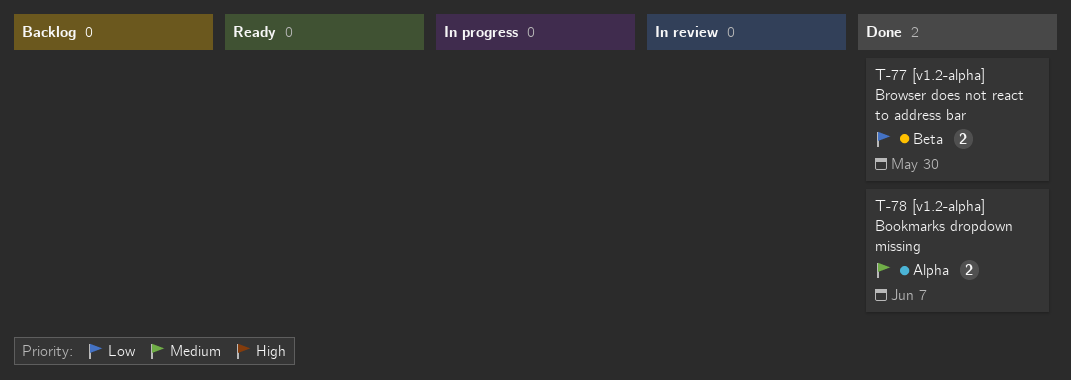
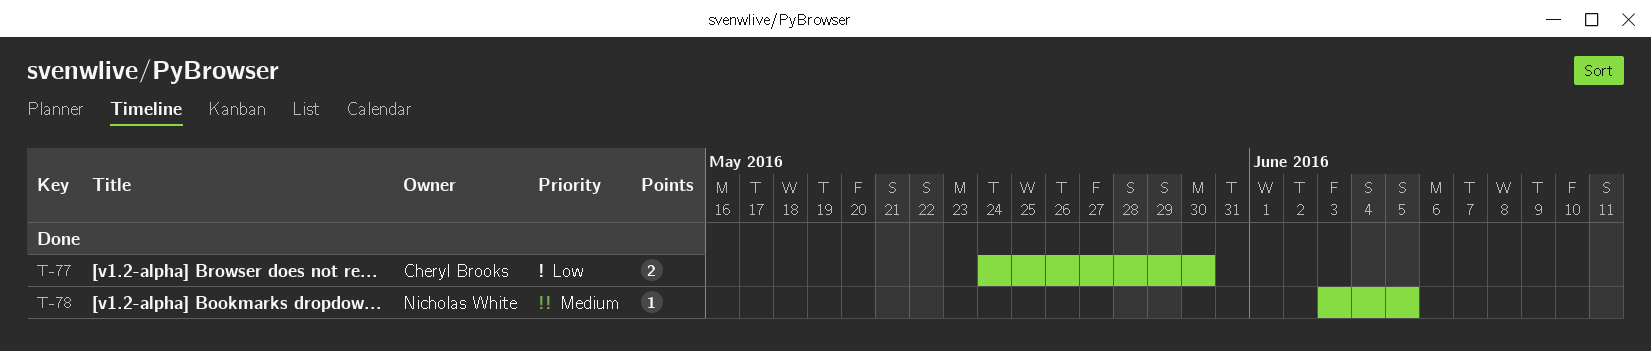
T-78, estimate: 2 -> 1
T-78, due: Jun 7 -> Jun 5

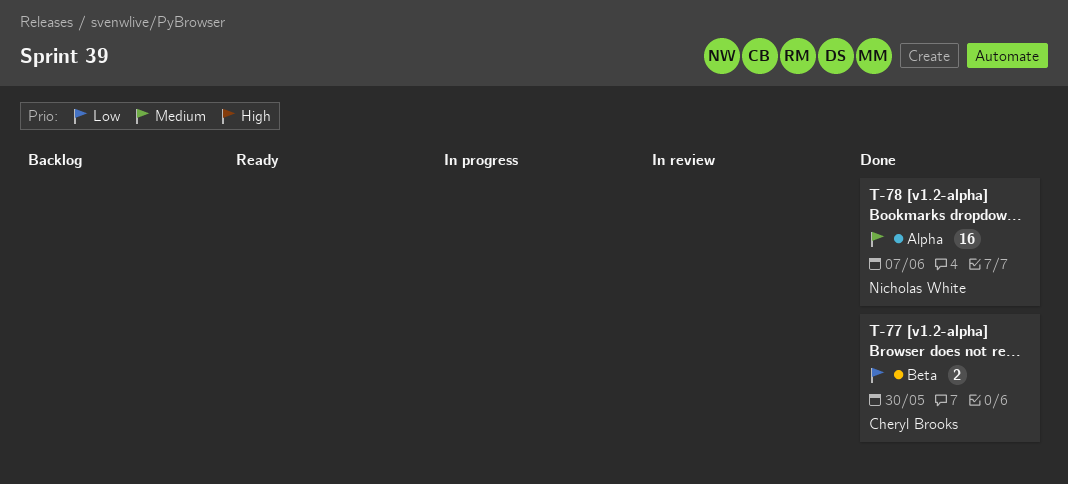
T-78, estimate: 1 -> 16
T-78, due: Jun 5 -> Jun 7

